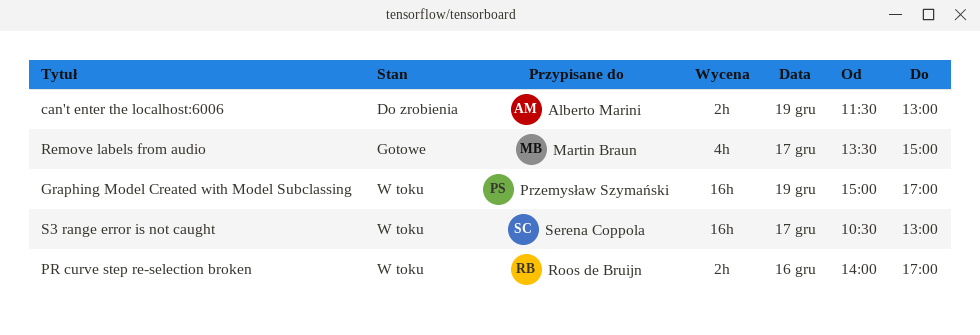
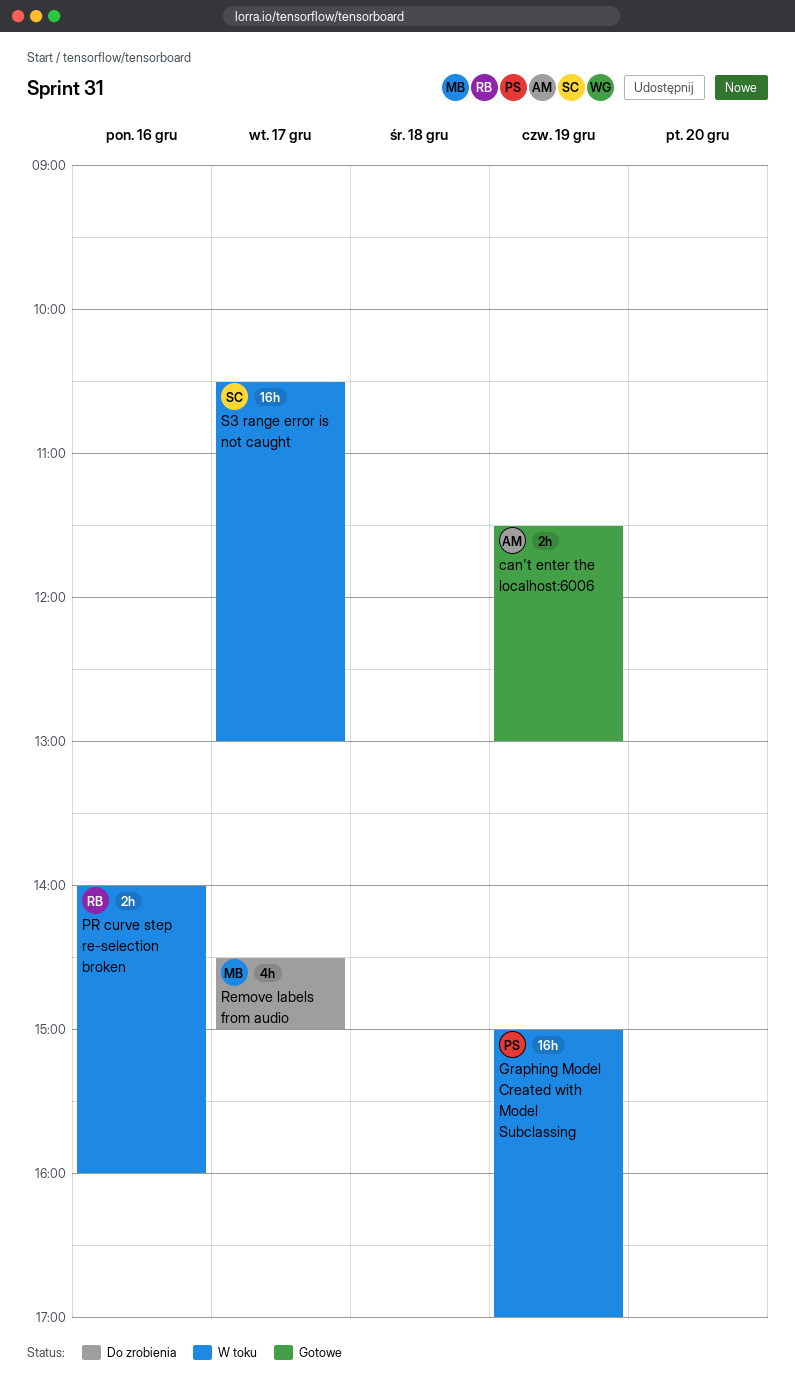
can't enter the localhost:6006, status: Do zrobienia -> Gotowe
PR curve step re-selection broken, ends: 17:00 -> 16:00
Remove labels from audio, status: Gotowe -> Do zrobienia
Remove labels from audio, begins: 13:30 -> 14:30

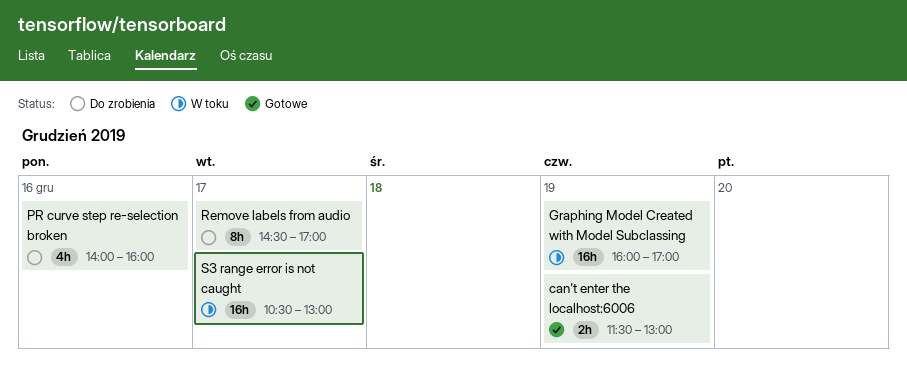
Graphing Model Created with Model Subclassing, begins: 15:00 -> 16:00
PR curve step re-selection broken, status: W toku -> Do zrobienia
PR curve step re-selection broken, estimate: 2h -> 4h
Remove labels from audio, estimate: 4h -> 8h
Remove labels from audio, ends: 15:00 -> 17:00

